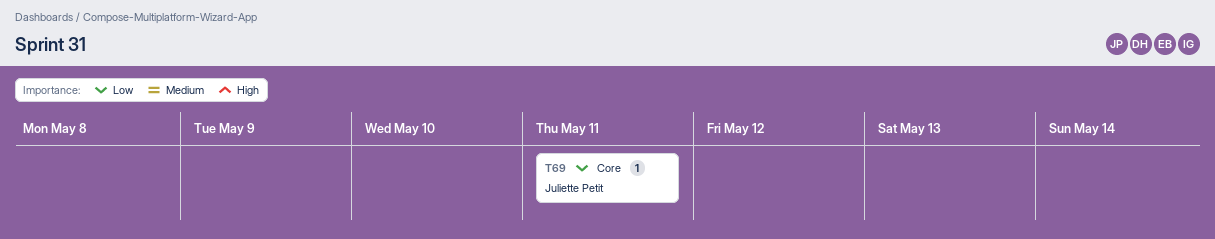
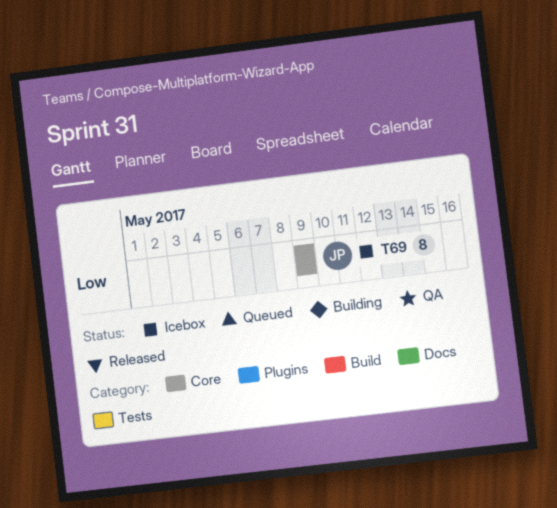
T69, estimate: 1 -> 8
T69, due: May 11 -> May 9

